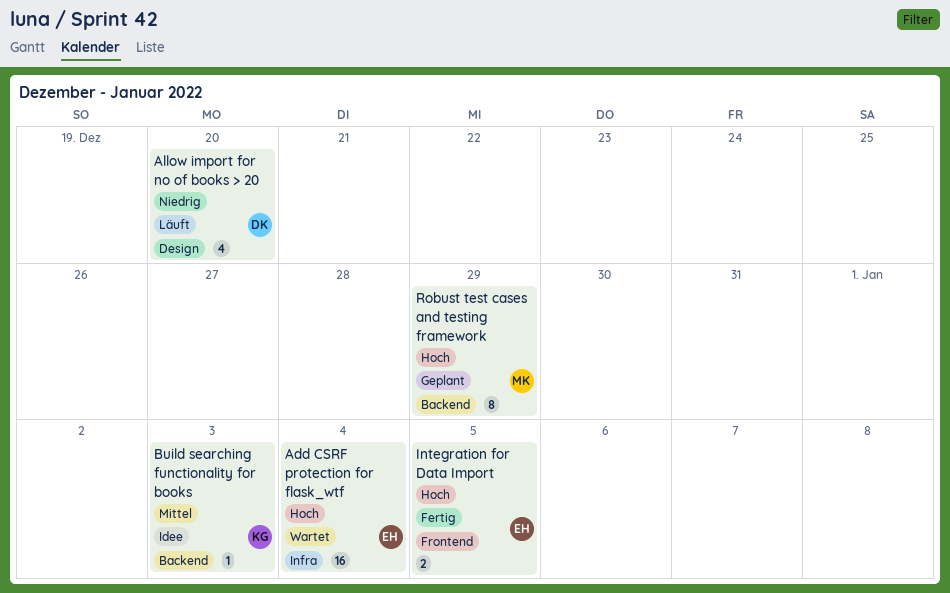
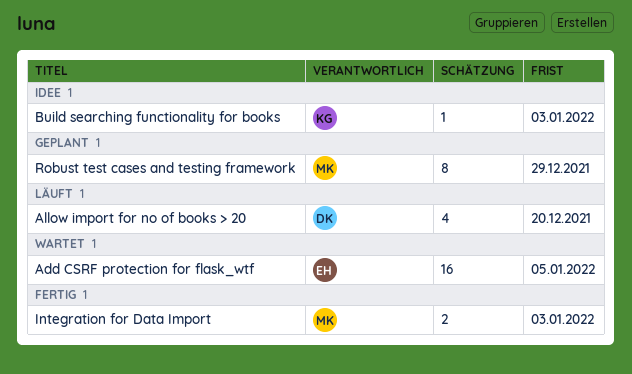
Add CSRF protection for flask_wtf, due: Jan 4 -> Jan 5
Integration for Data Import, owner: EH -> MK
Integration for Data Import, due: Jan 5 -> Jan 3

